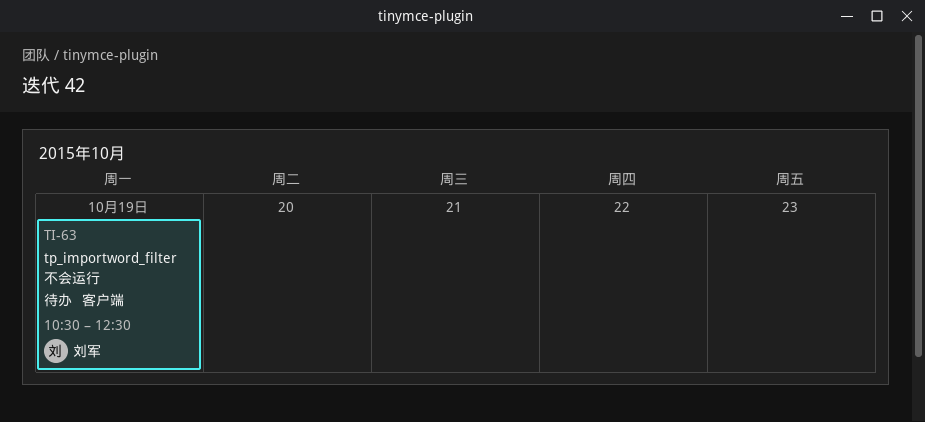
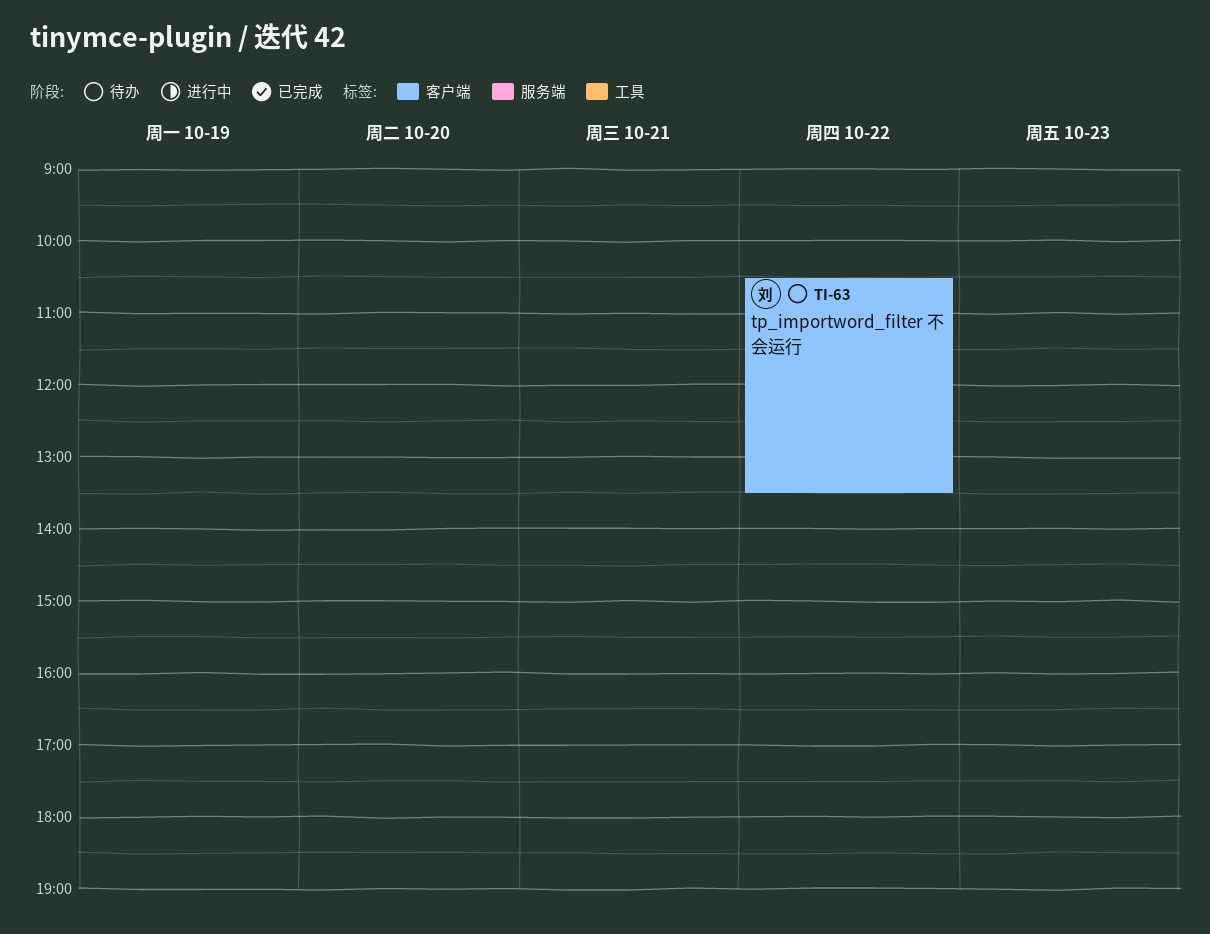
TI-63, day: Oct 19 -> Oct 22
TI-63, ends: 12:30 -> 13:30

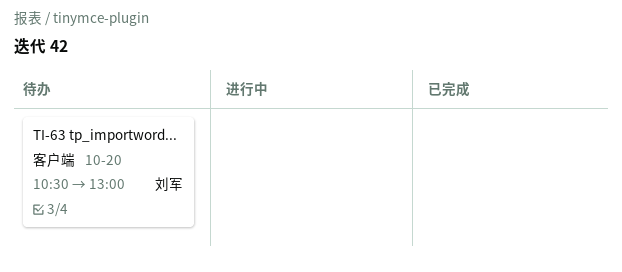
TI-63, day: Oct 22 -> Oct 20
TI-63, ends: 13:30 -> 13:00

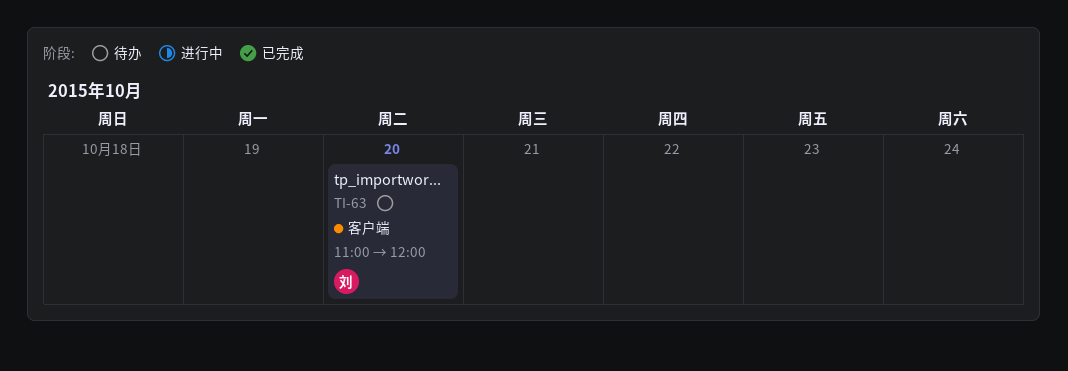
TI-63, begins: 10:30 -> 11:00
TI-63, ends: 13:00 -> 12:00

